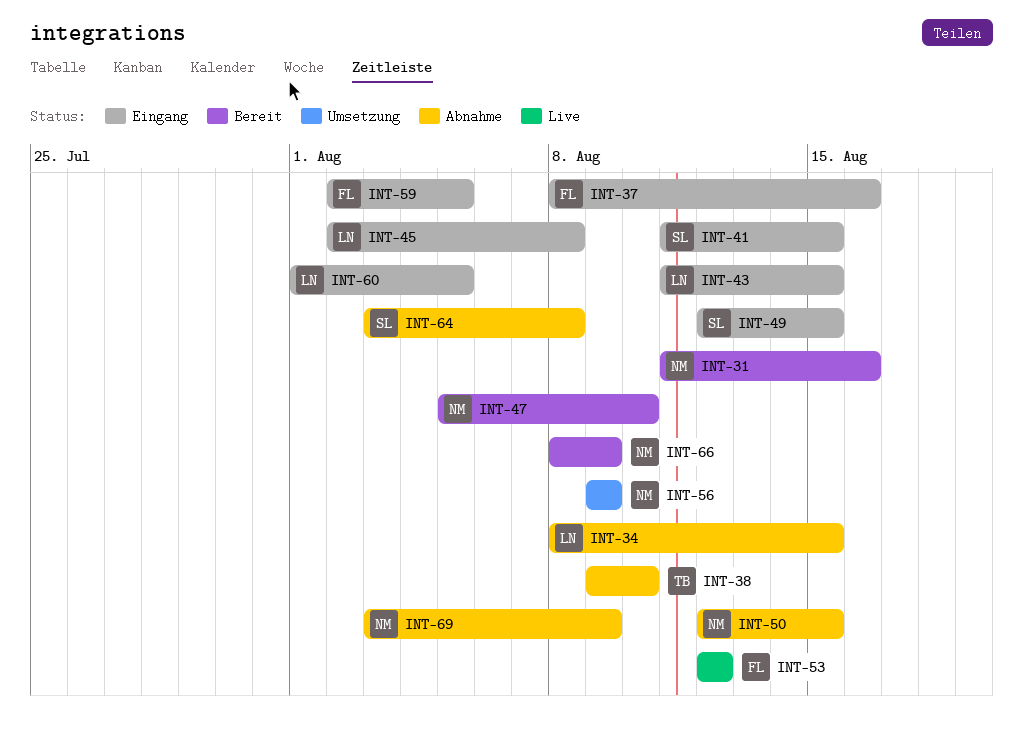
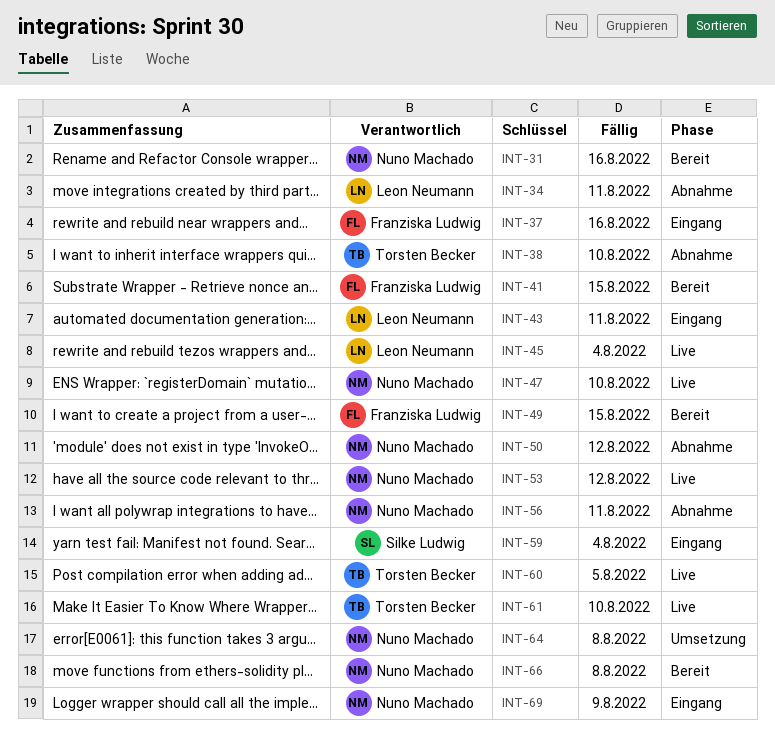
INT-34, due: Aug 15 -> Aug 11
INT-41, status: Eingang -> Bereit
INT-41, owner: Silke Ludwig -> Franziska Ludwig
INT-43, due: Aug 15 -> Aug 11
INT-45, status: Eingang -> Live
INT-45, due: Aug 8 -> Aug 4
INT-47, status: Bereit -> Live
INT-49, status: Eingang -> Bereit
INT-49, owner: Silke Ludwig -> Franziska Ludwig
INT-50, due: Aug 15 -> Aug 12
INT-53, owner: Franziska Ludwig -> Nuno Machado
INT-56, status: Umsetzung -> Abnahme
INT-56, due: Aug 9 -> Aug 11
INT-59, owner: Franziska Ludwig -> Silke Ludwig
INT-59, due: Aug 5 -> Aug 4
INT-60, status: Eingang -> Live
INT-60, owner: Leon Neumann -> Torsten Becker
INT-61: none -> present
INT-64, status: Abnahme -> Umsetzung
INT-64, owner: Silke Ludwig -> Nuno Machado
INT-66, due: Aug 9 -> Aug 8
INT-69, status: Abnahme -> Eingang

